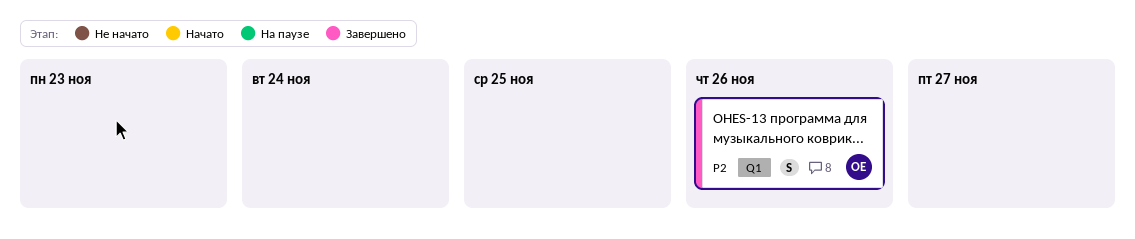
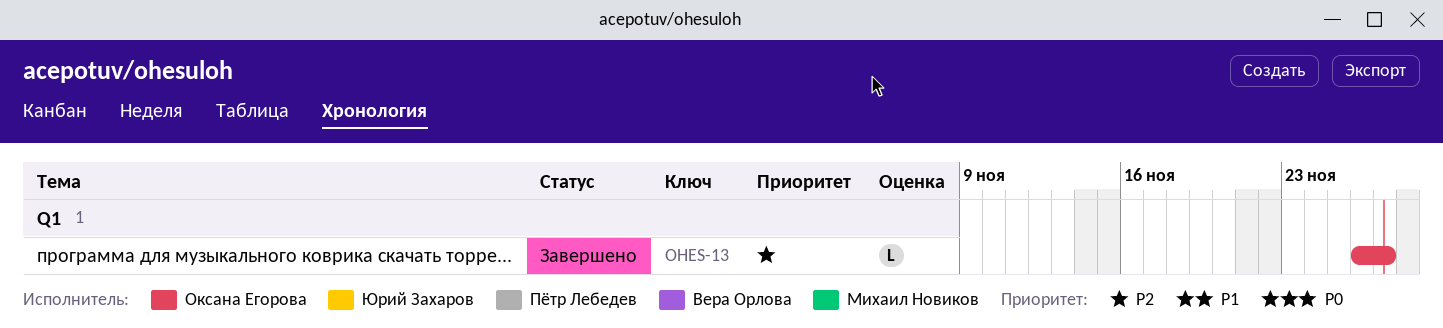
OHES-13, estimate: S -> L
OHES-13, due: Nov 26 -> Nov 27

